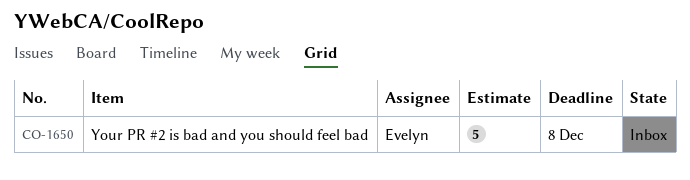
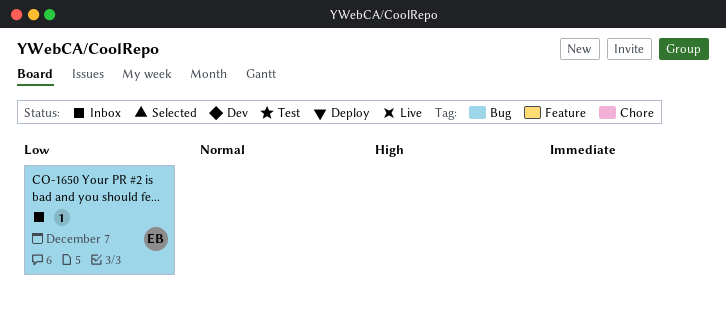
CO-1650, estimate: 5 -> 1
CO-1650, due: Dec 8 -> Dec 7

